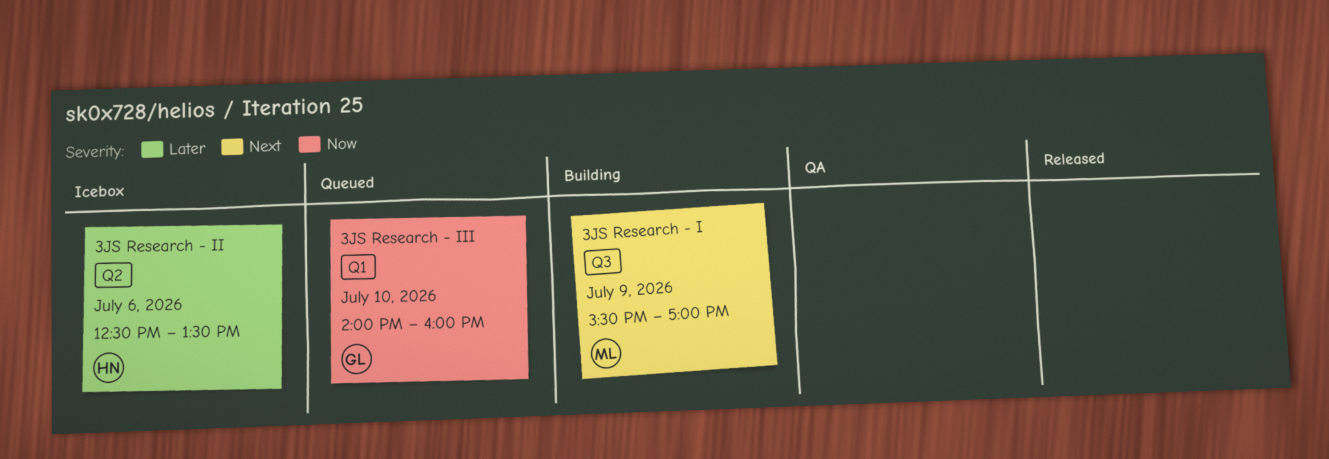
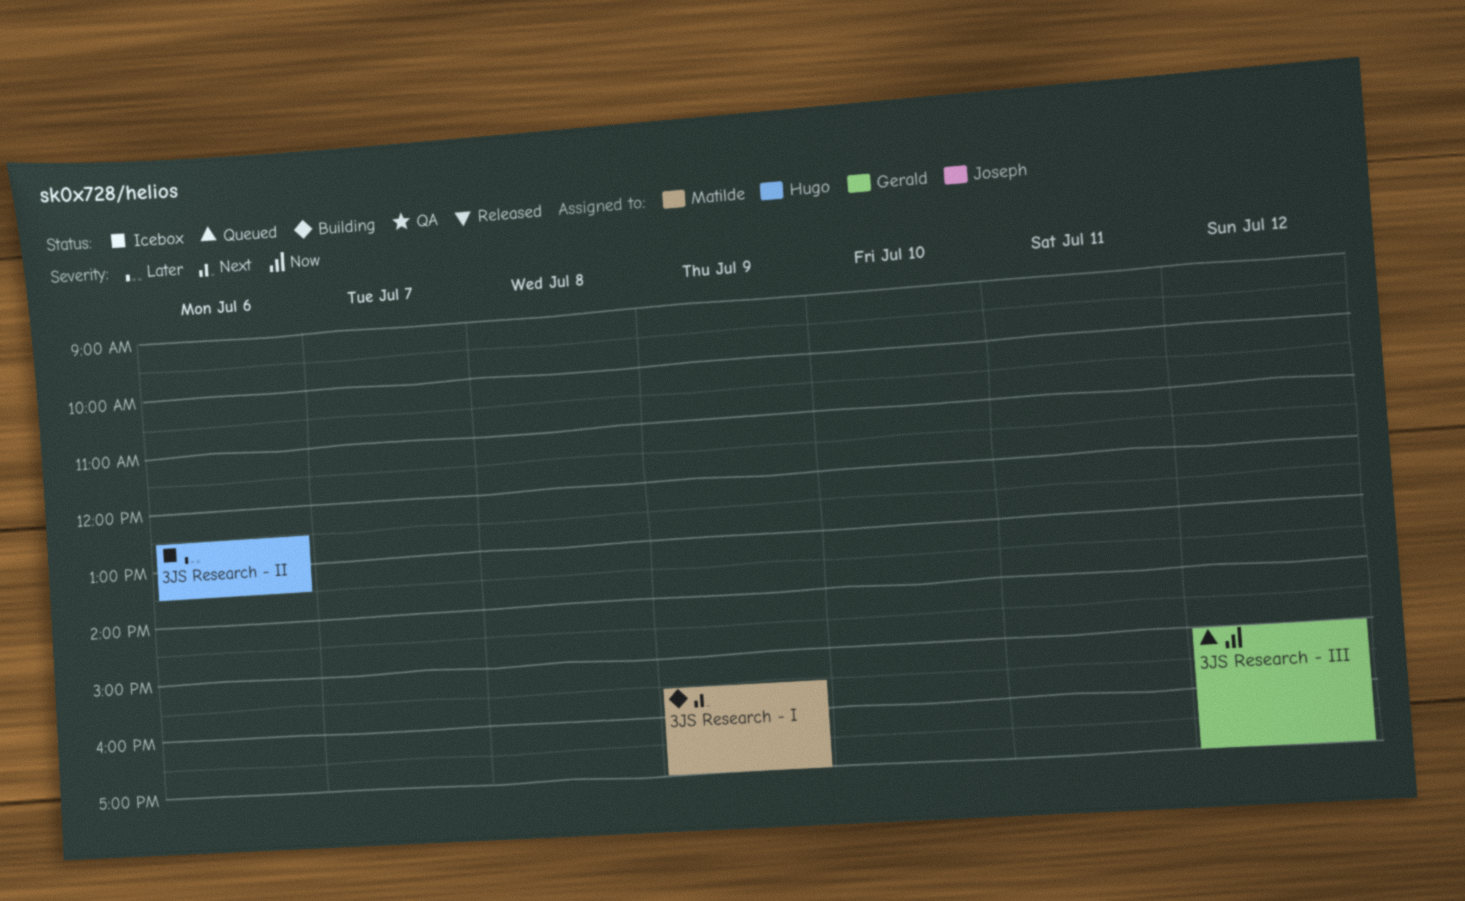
3JS Research - III, day: Jul 10 -> Jul 12
3JS Research - III, begins: 14:00 -> 15:00
3JS Research - III, ends: 16:00 -> 17:00

